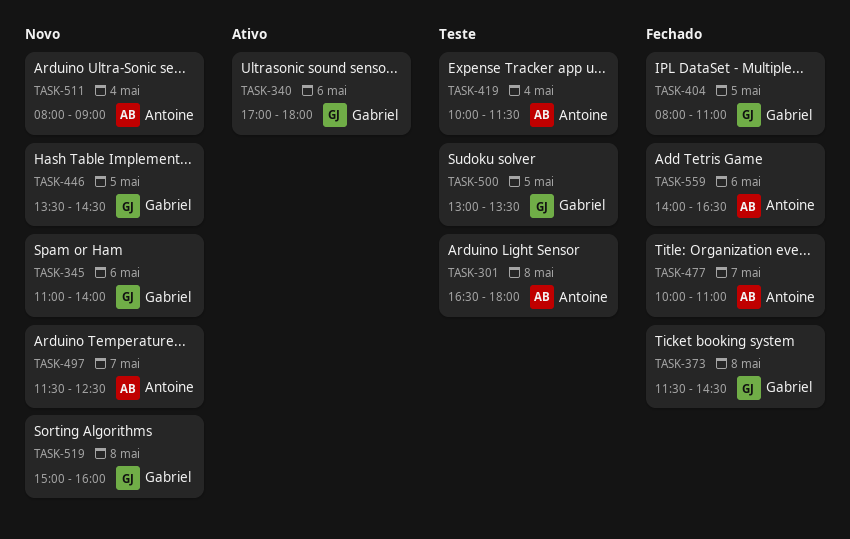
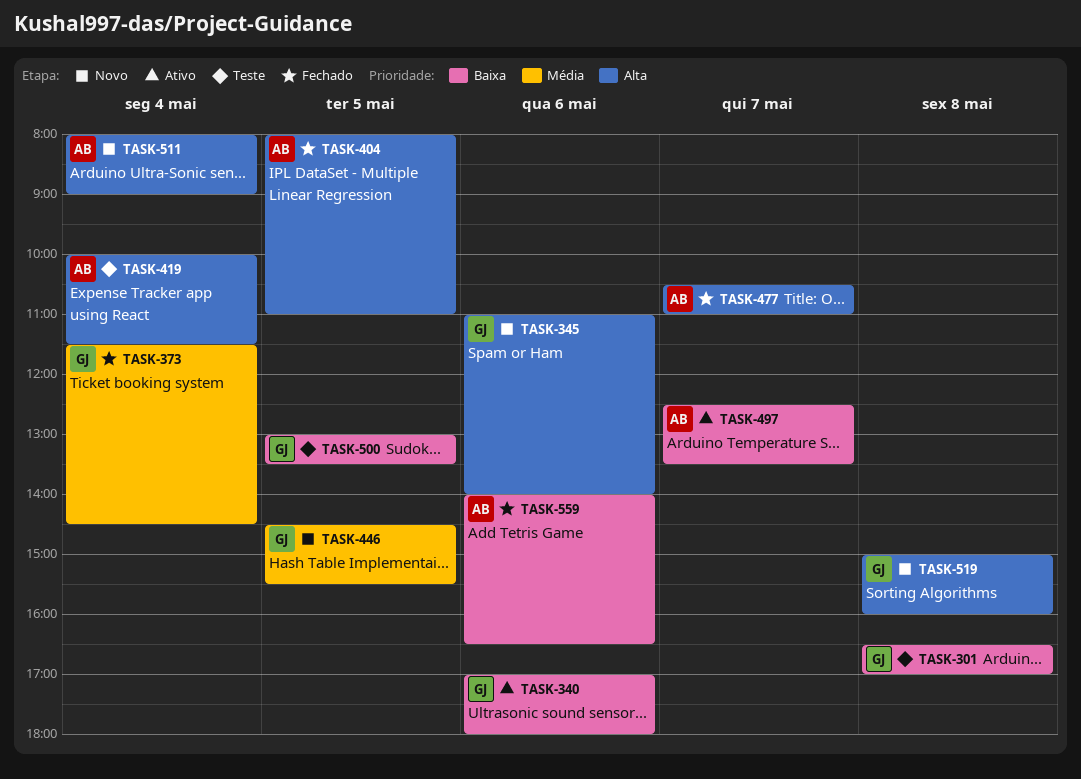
TASK-301, owner: Antoine -> Gabriel
TASK-301, ends: 18:00 -> 17:00
TASK-373, day: May 8 -> May 4
TASK-404, owner: Gabriel -> Antoine
TASK-446, begins: 13:30 -> 14:30
TASK-446, ends: 14:30 -> 15:30
TASK-477, begins: 10:00 -> 10:30
TASK-497, status: Novo -> Ativo
TASK-497, begins: 11:30 -> 12:30
TASK-497, ends: 12:30 -> 13:30

